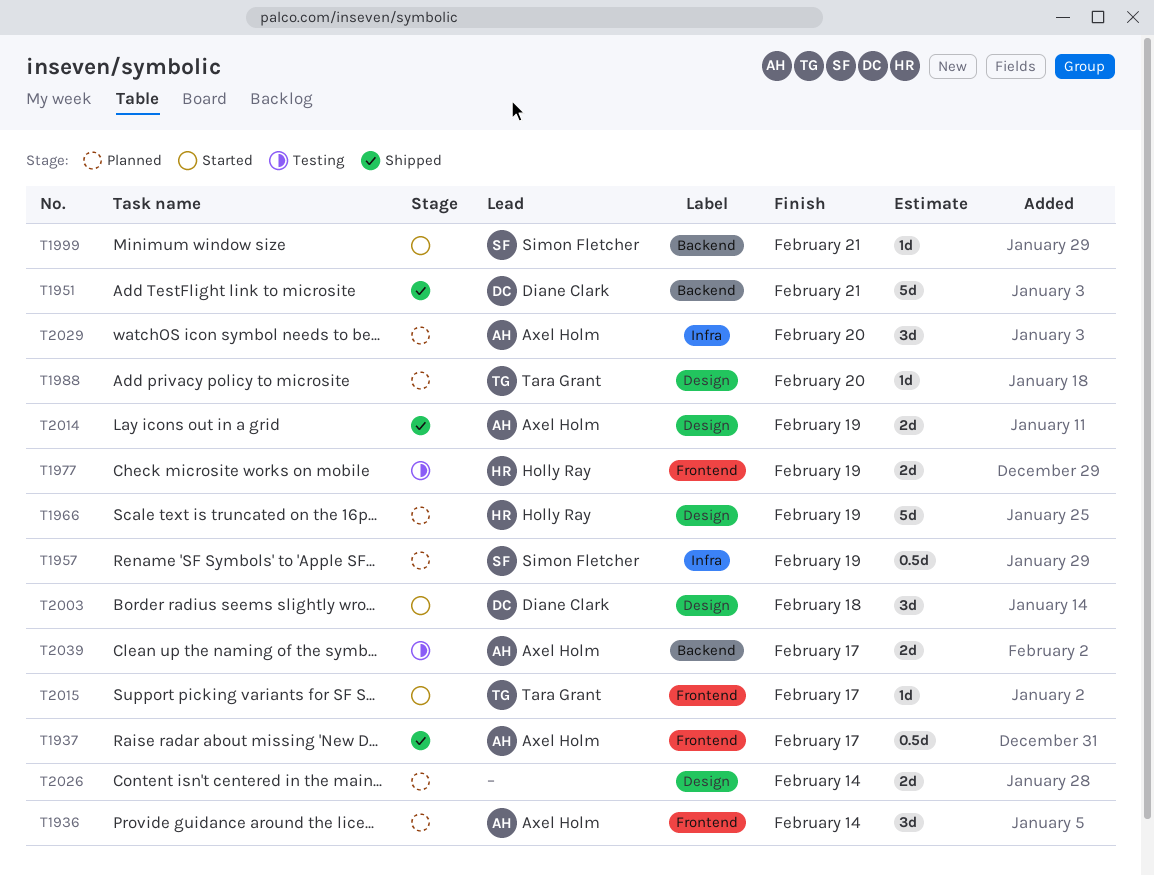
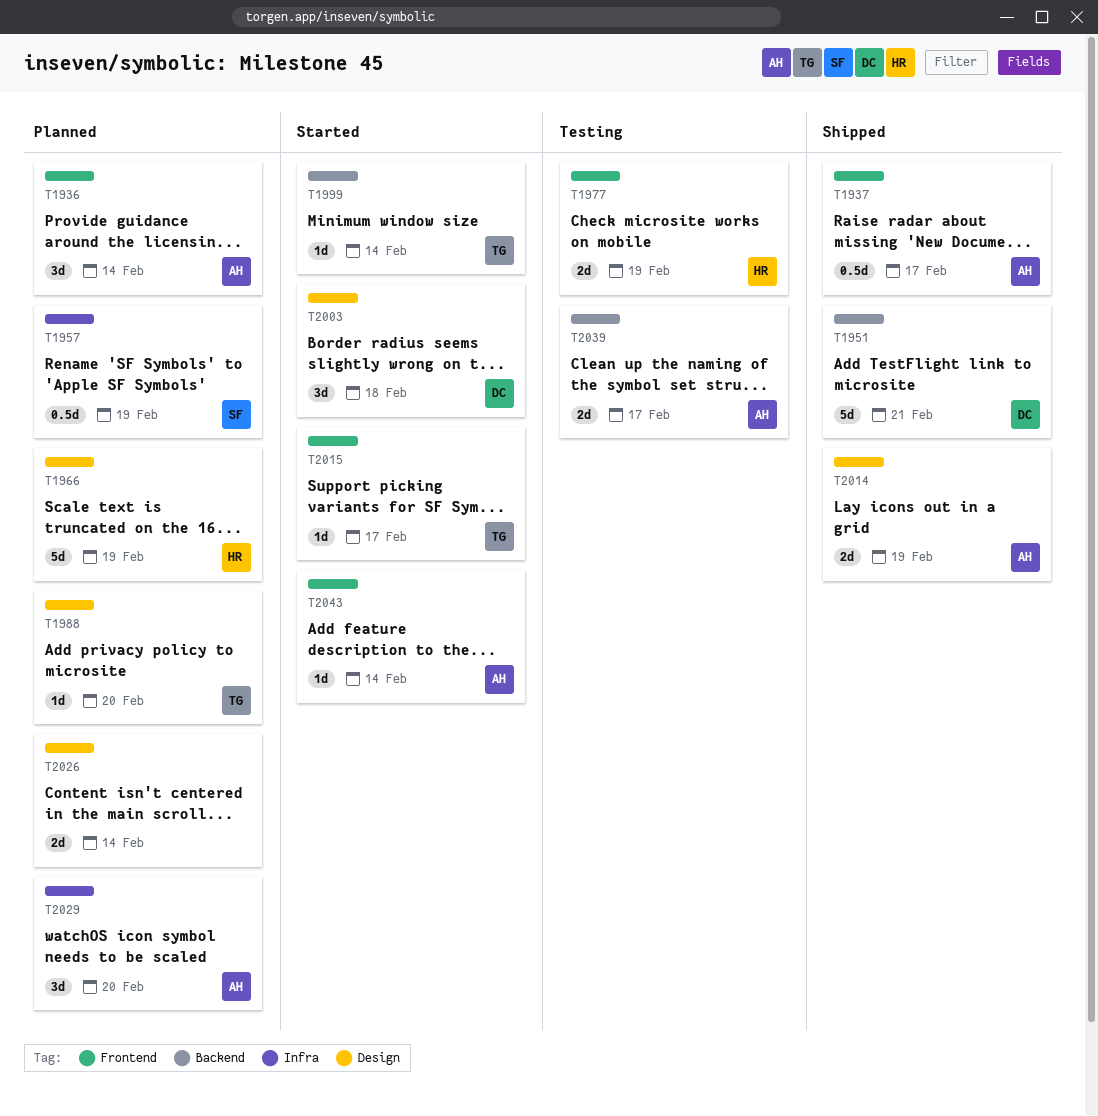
T1999, owner: Simon Fletcher -> Tara Grant
T1999, due: Feb 21 -> Feb 14
T2043: none -> present

